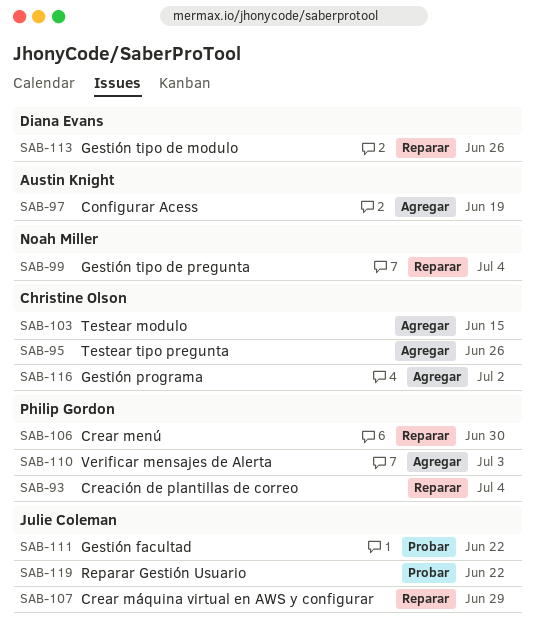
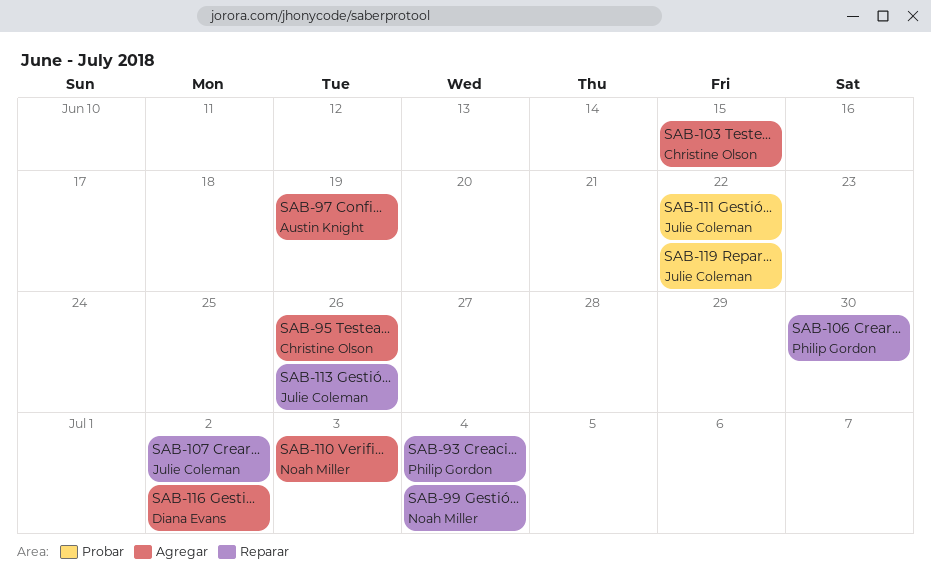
SAB-107, due: Jun 29 -> Jul 2
SAB-110, owner: Philip Gordon -> Noah Miller
SAB-113, owner: Diana Evans -> Julie Coleman
SAB-116, owner: Christine Olson -> Diana Evans

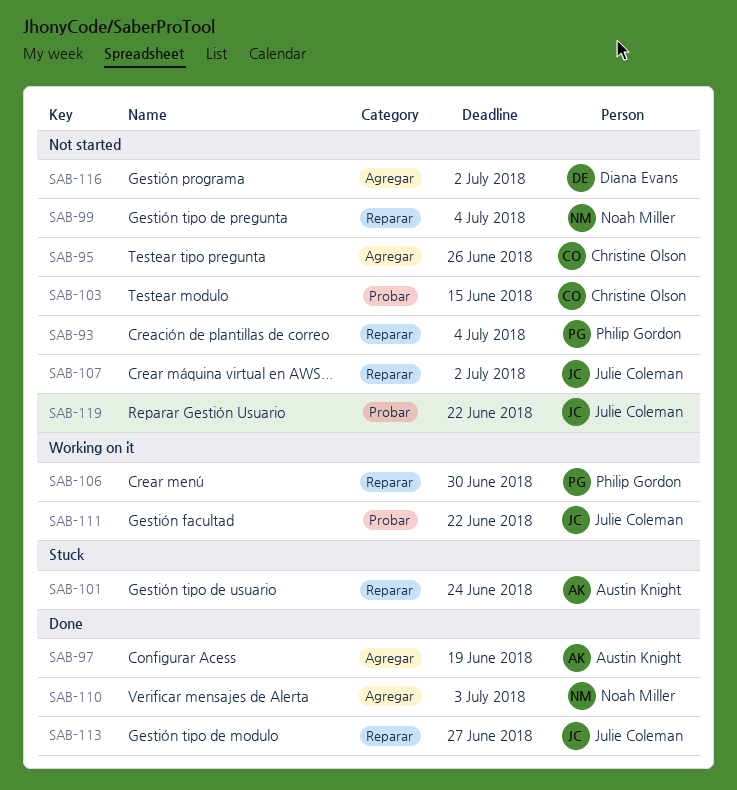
SAB-101: none -> present
SAB-103, label: Agregar -> Probar
SAB-113, due: Jun 26 -> Jun 27

